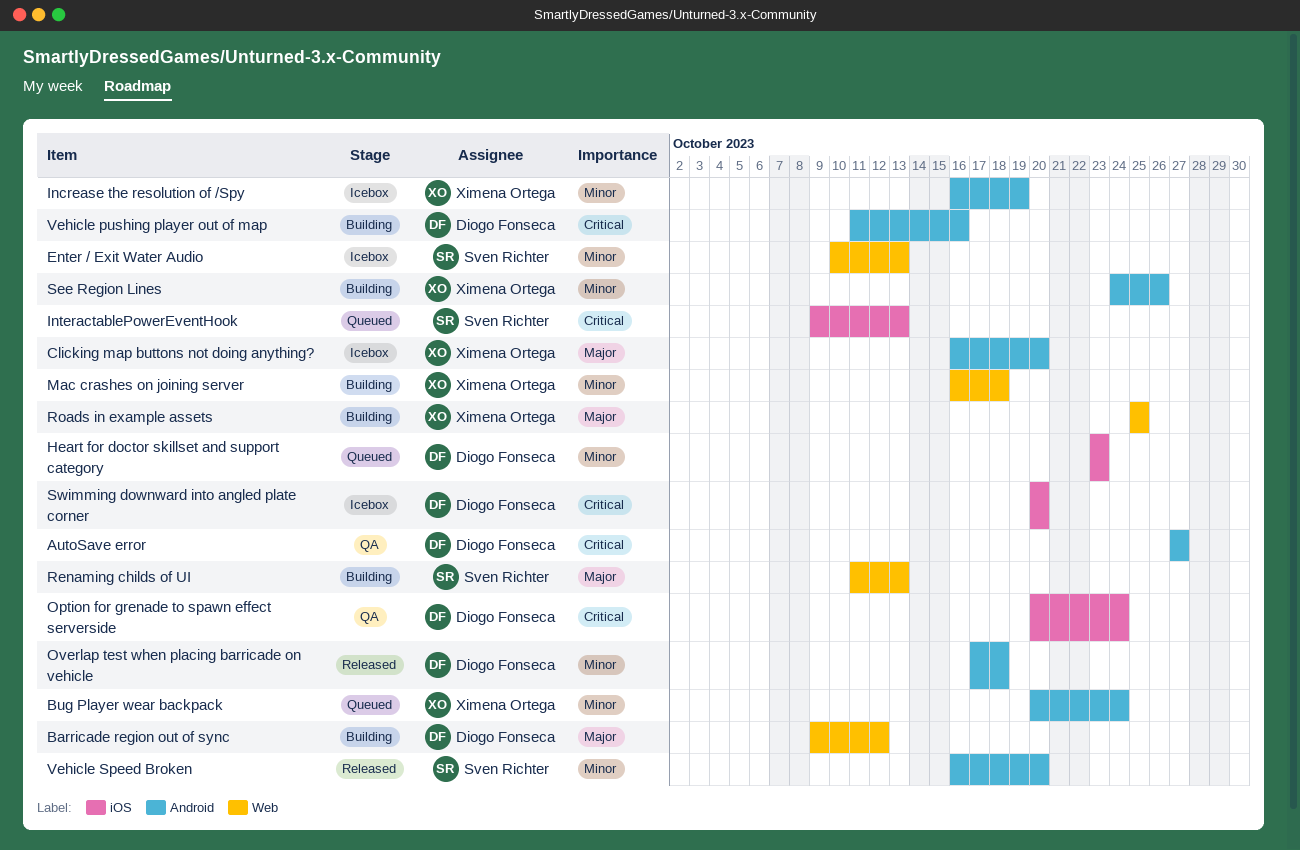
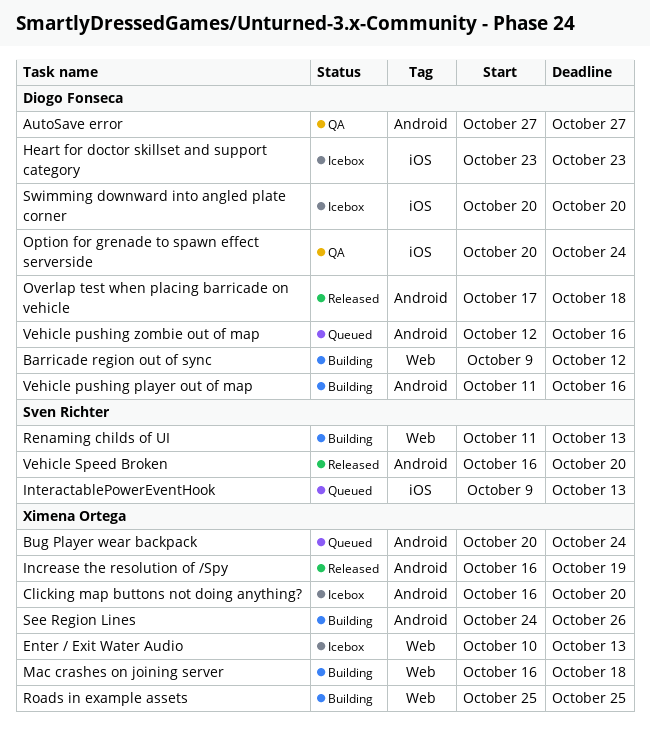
Enter / Exit Water Audio, owner: Sven Richter -> Ximena Ortega
Heart for doctor skillset and support category, status: Queued -> Icebox
Increase the resolution of /Spy, status: Icebox -> Released
Vehicle pushing zombie out of map: none -> present

